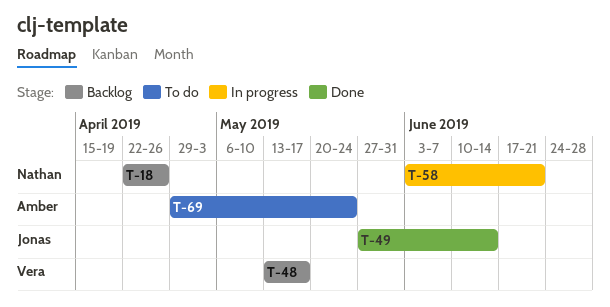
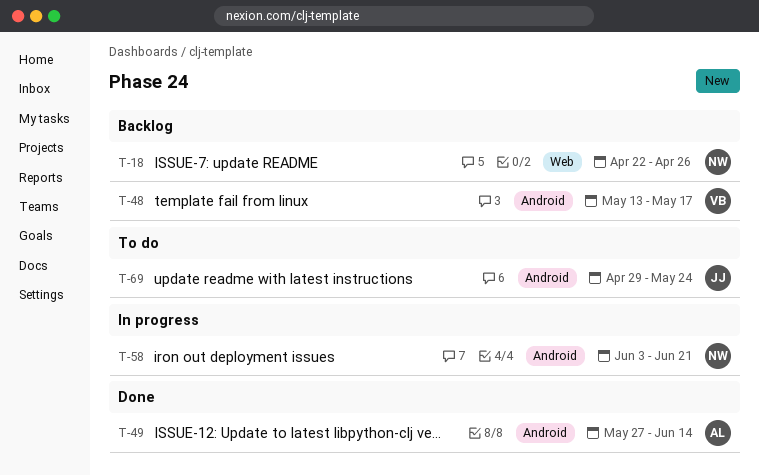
T-49, owner: Jonas -> Amber
T-69, owner: Amber -> Jonas

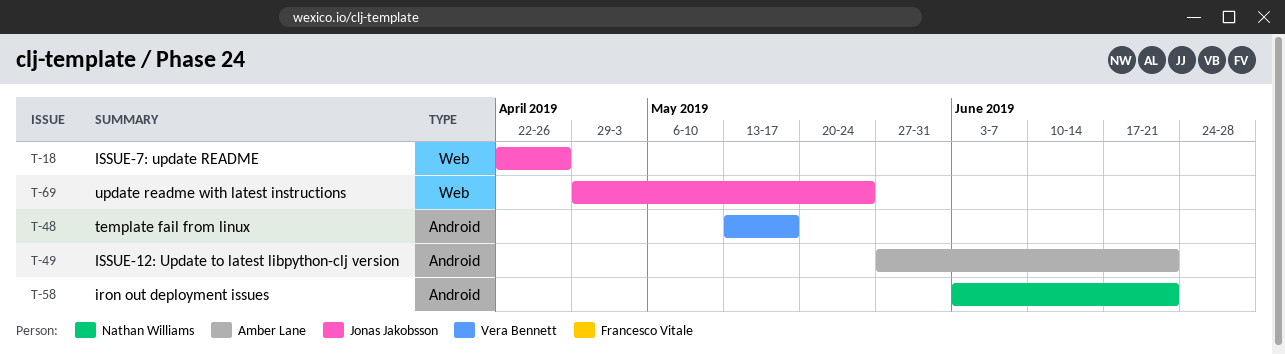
T-18, owner: Nathan Williams -> Jonas Jakobsson
T-49, due: Jun 14 -> Jun 21
T-69, label: Android -> Web

